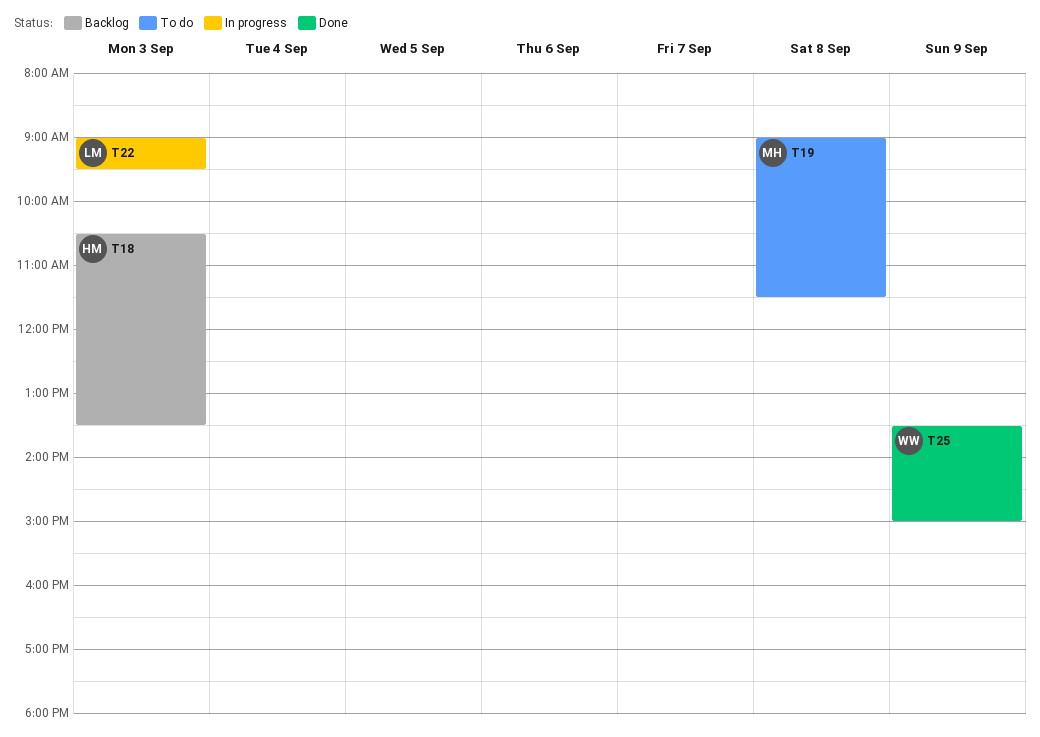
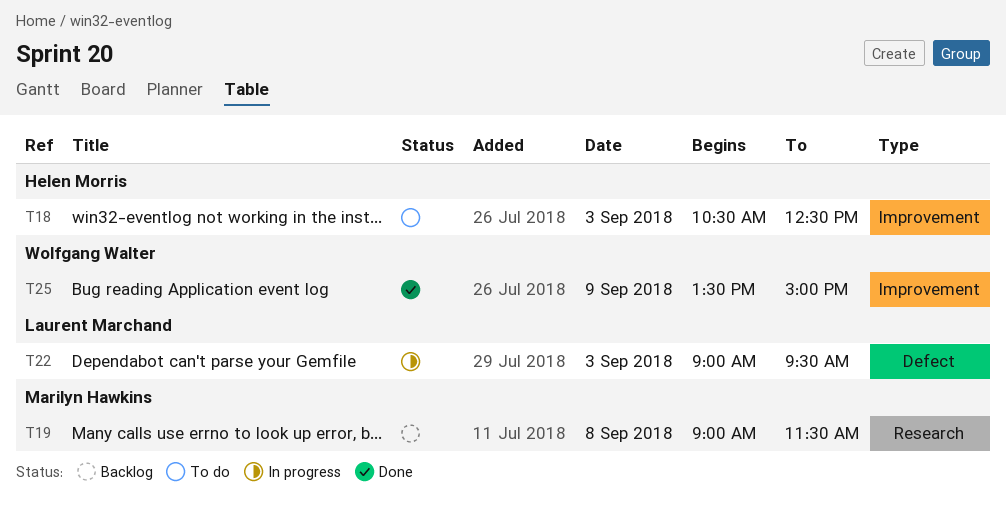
T18, status: Backlog -> To do
T18, ends: 13:30 -> 12:30
T19, status: To do -> Backlog

